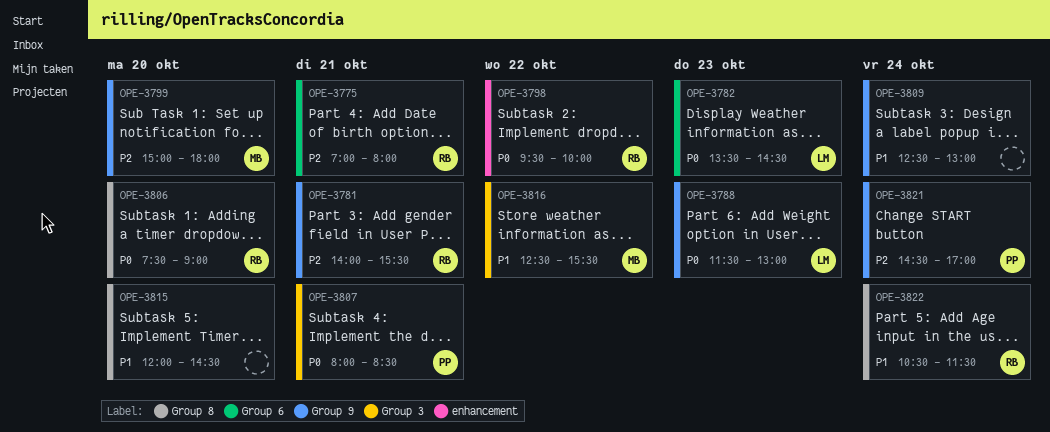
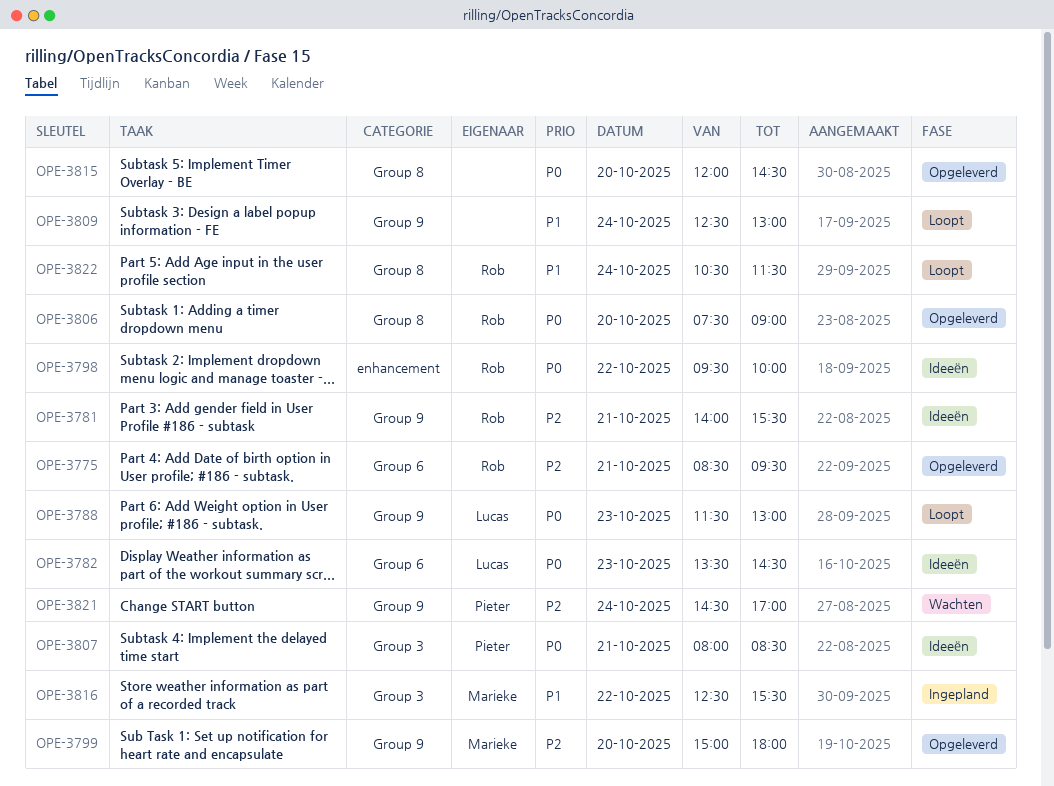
OPE-3775, begins: 07:00 -> 08:30
OPE-3775, ends: 08:00 -> 09:30
OPE-3815, priority: P1 -> P0

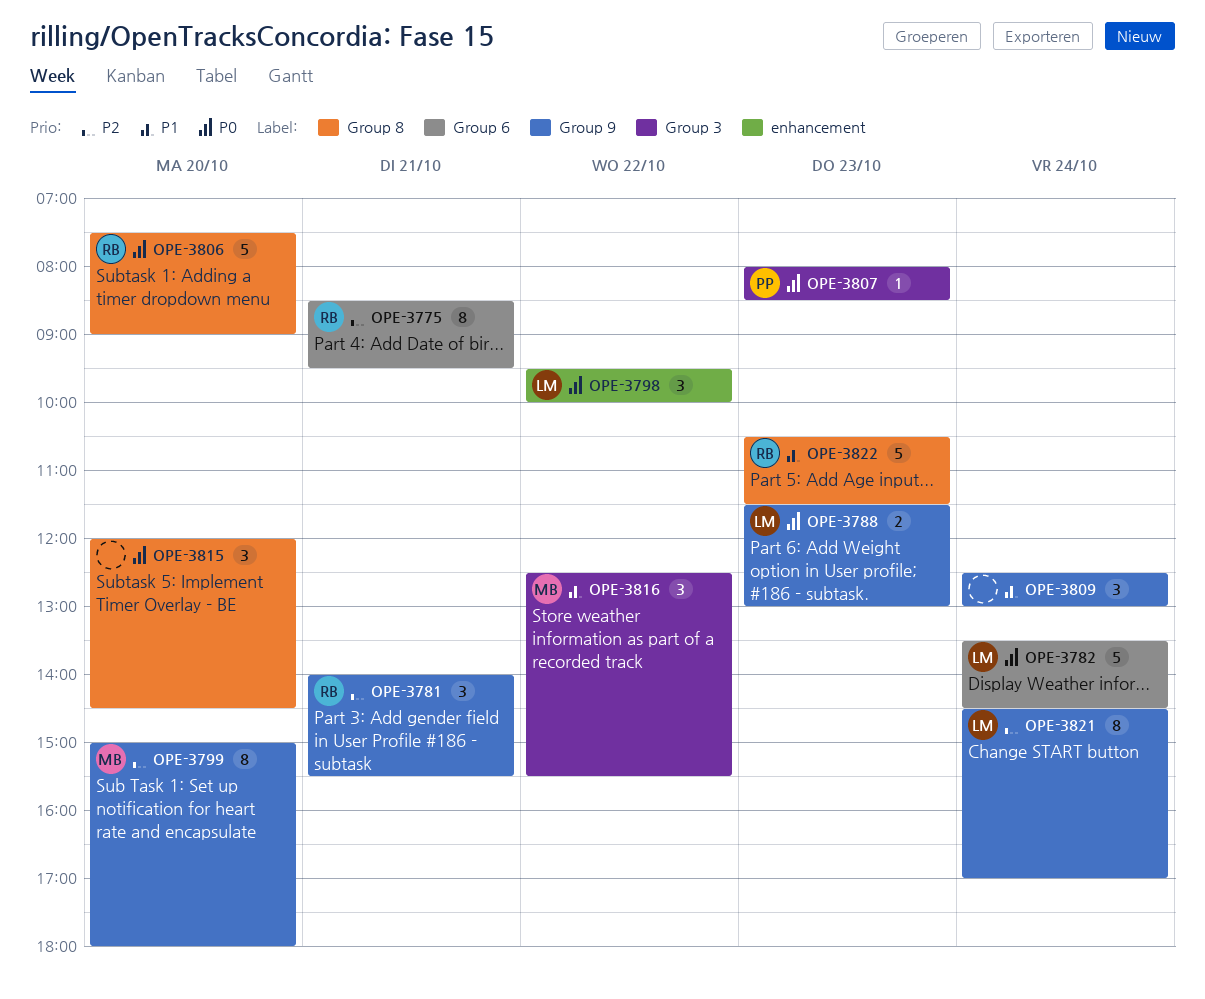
OPE-3782, day: Oct 23 -> Oct 24
OPE-3798, owner: Rob -> Lucas
OPE-3807, day: Oct 21 -> Oct 23
OPE-3821, owner: Pieter -> Lucas
OPE-3822, day: Oct 24 -> Oct 23

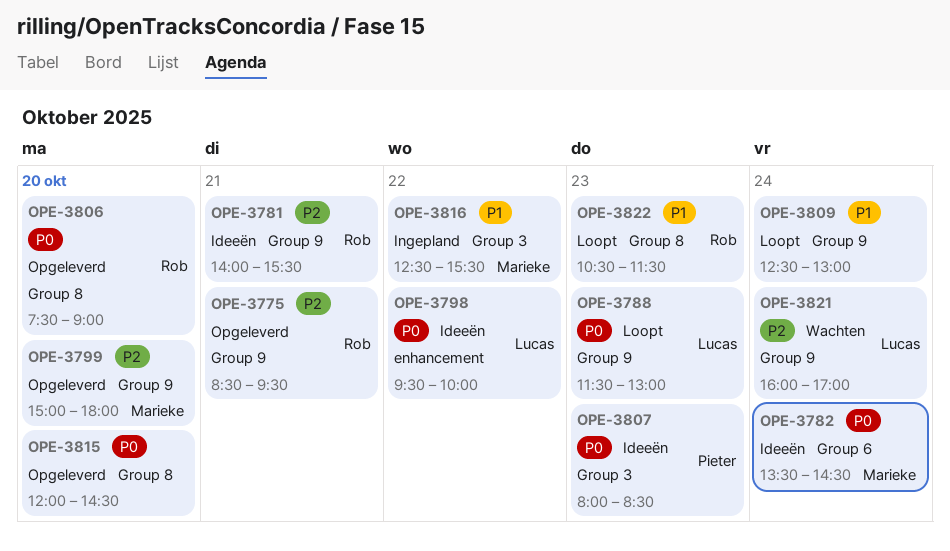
OPE-3775, label: Group 6 -> Group 9
OPE-3782, owner: Lucas -> Marieke
OPE-3821, begins: 14:30 -> 16:00

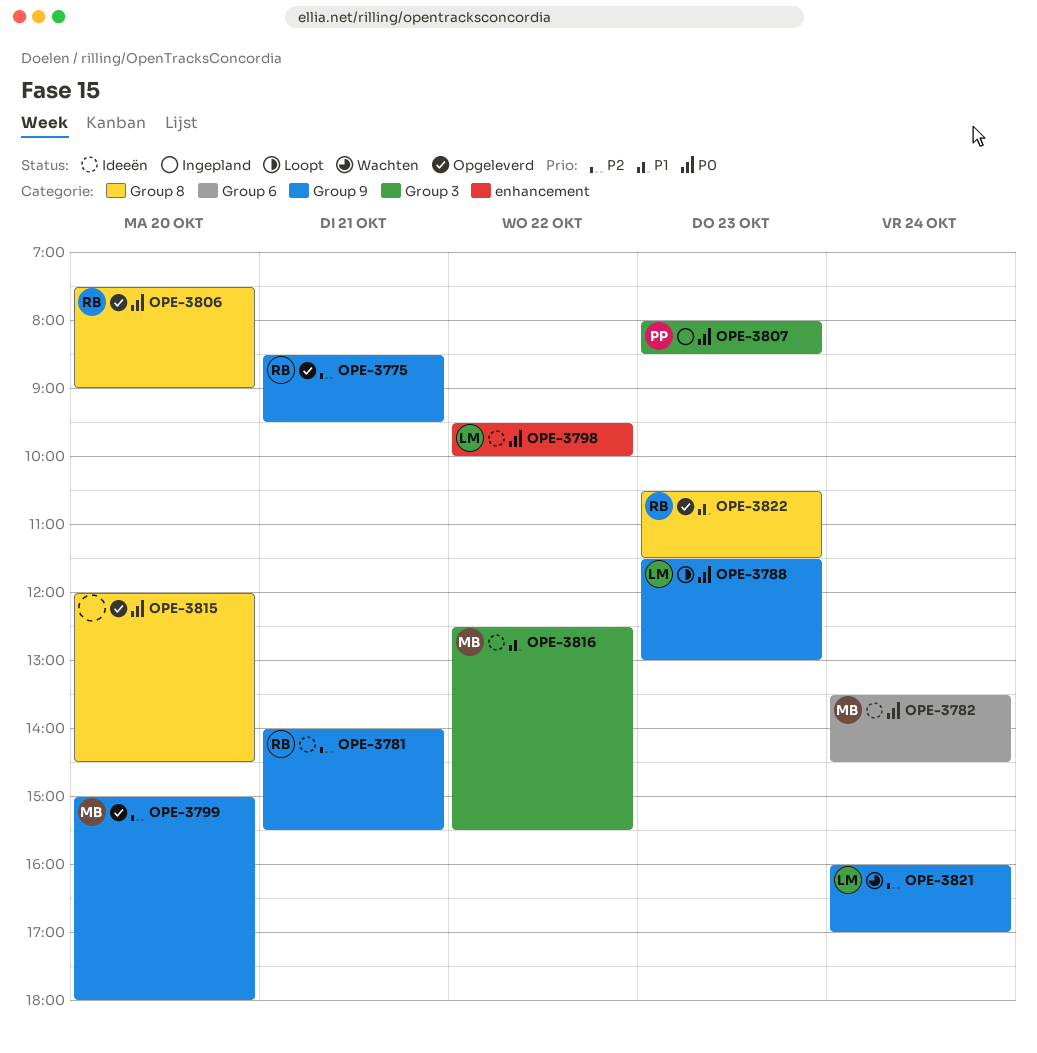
OPE-3807, status: Ideeën -> Ingepland
OPE-3809: present -> none
OPE-3816, status: Ingepland -> Ideeën
OPE-3822, status: Loopt -> Opgeleverd

